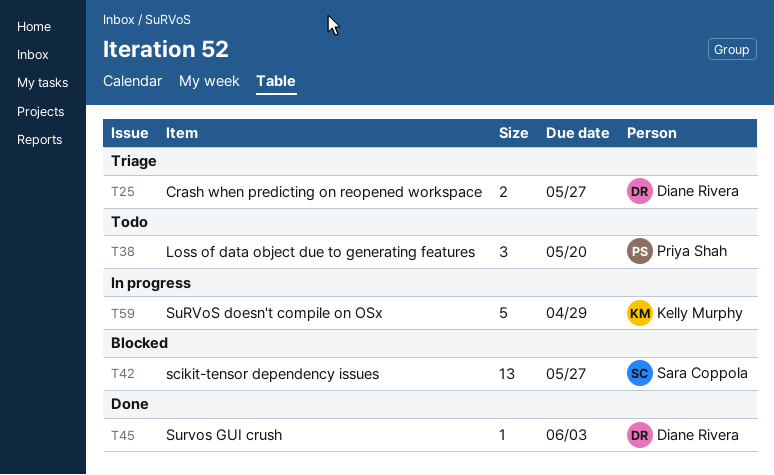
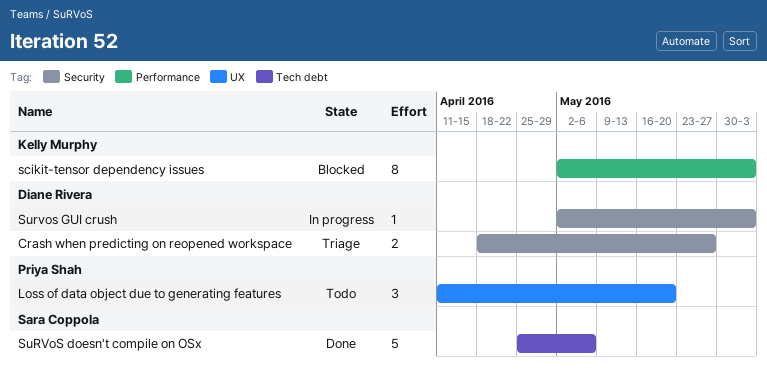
scikit-tensor dependency issues, owner: Sara Coppola -> Kelly Murphy
scikit-tensor dependency issues, estimate: 13 -> 8
scikit-tensor dependency issues, due: May 27 -> Jun 3
SuRVoS doesn't compile on OSx, status: In progress -> Done
SuRVoS doesn't compile on OSx, owner: Kelly Murphy -> Sara Coppola
SuRVoS doesn't compile on OSx, due: Apr 29 -> May 6
Survos GUI crush, status: Done -> In progress

